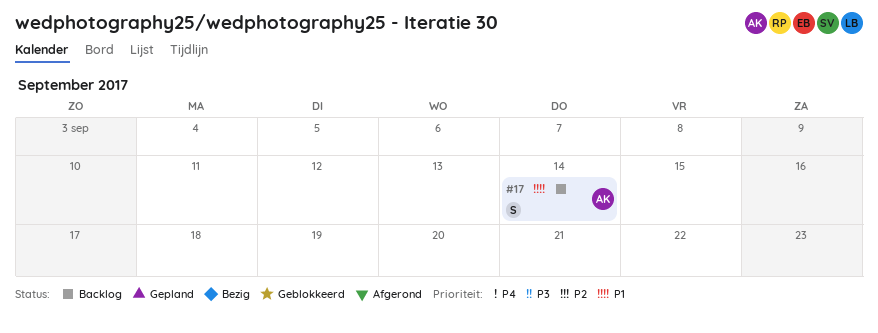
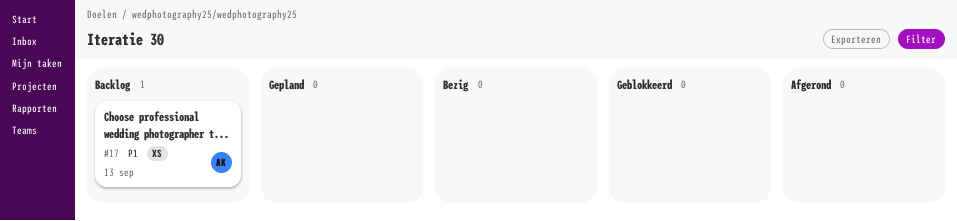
#17, estimate: S -> XS
#17, due: Sep 14 -> Sep 13

